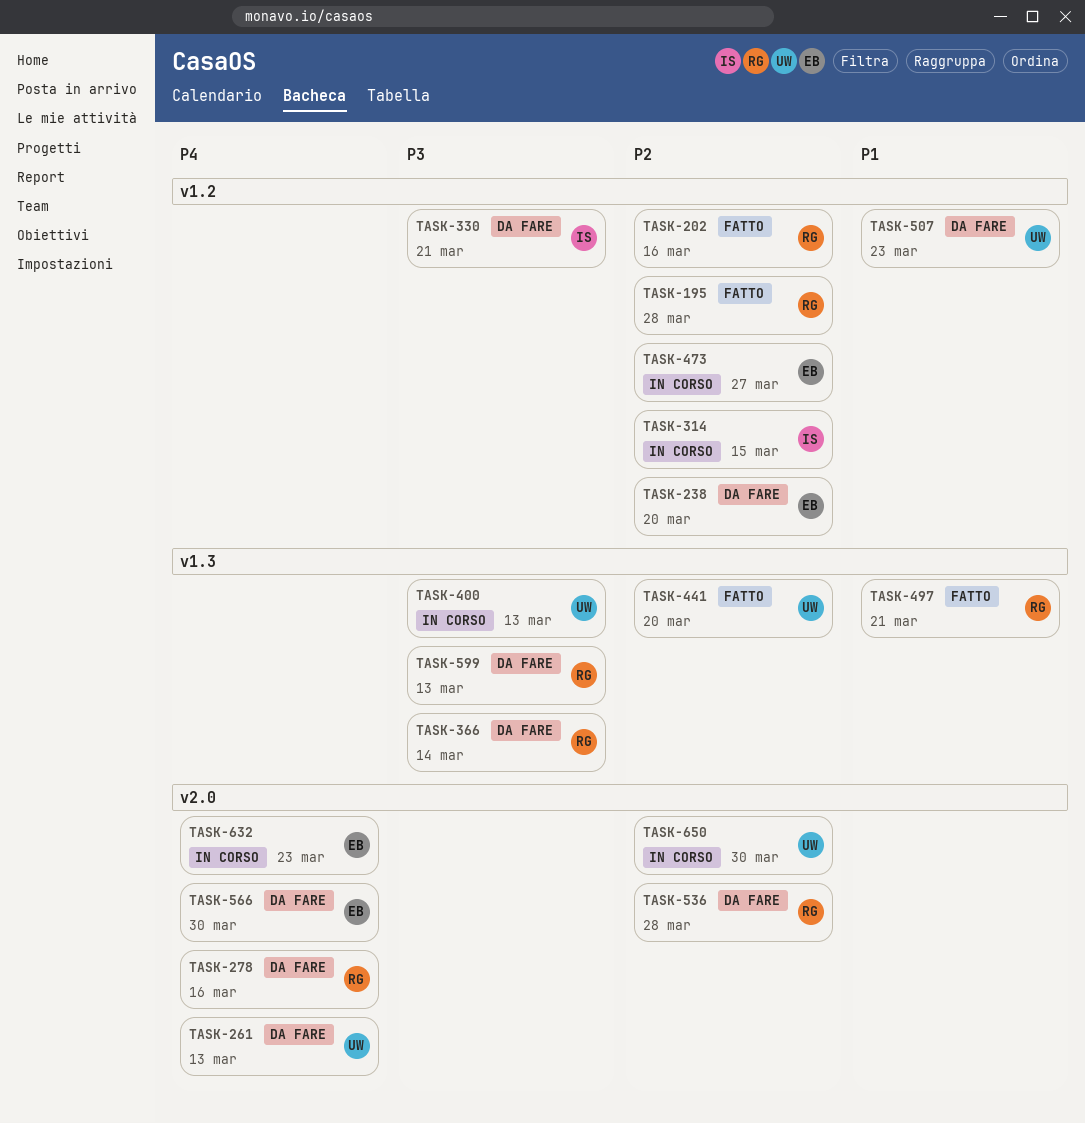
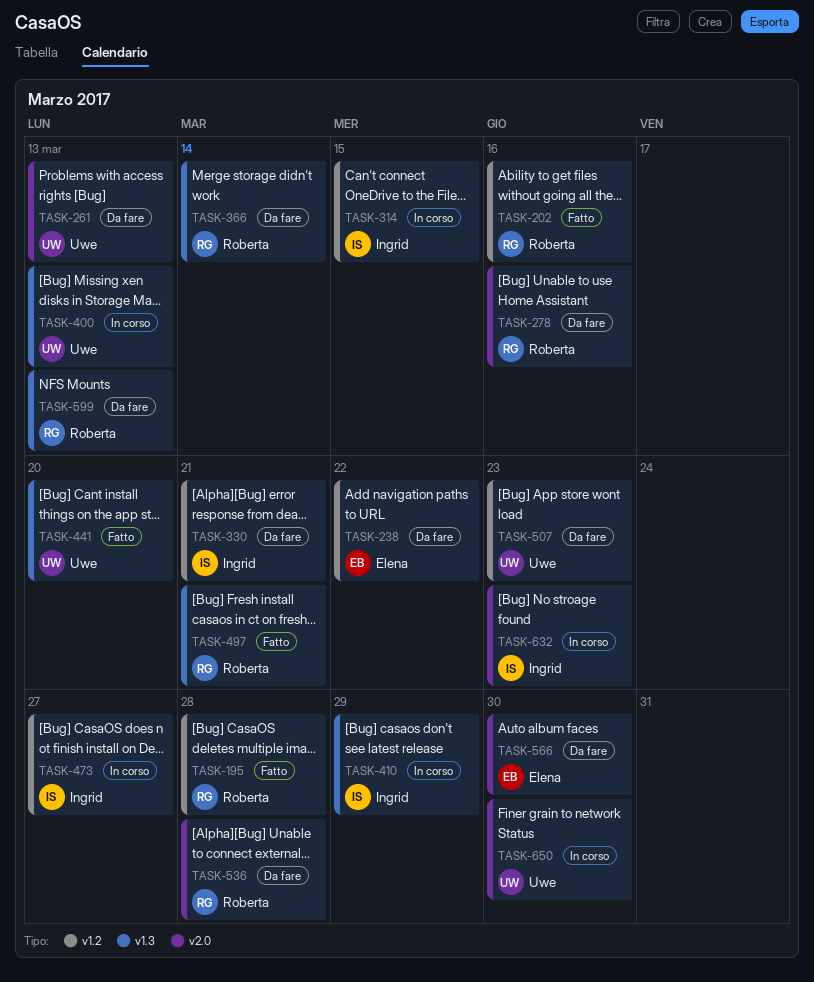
TASK-238, due: Mar 20 -> Mar 22
TASK-410: none -> present
TASK-473, owner: Elena -> Ingrid
TASK-632, owner: Elena -> Ingrid

